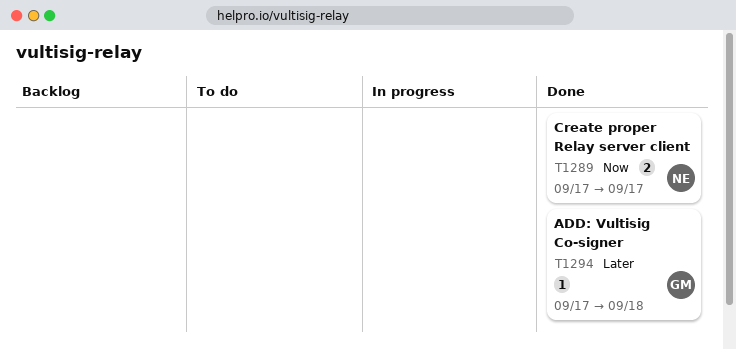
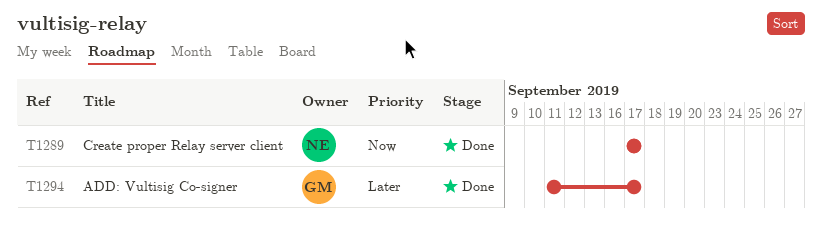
T1294, start: Sep 17 -> Sep 11
T1294, due: Sep 18 -> Sep 17

